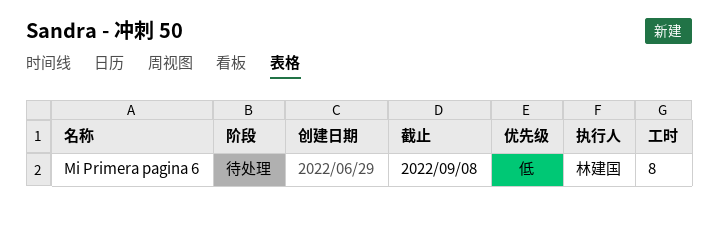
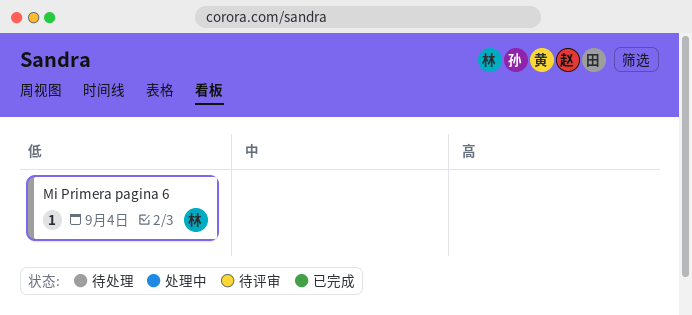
Mi Primera pagina 6, estimate: 8 -> 1
Mi Primera pagina 6, due: Sep 8 -> Sep 4

